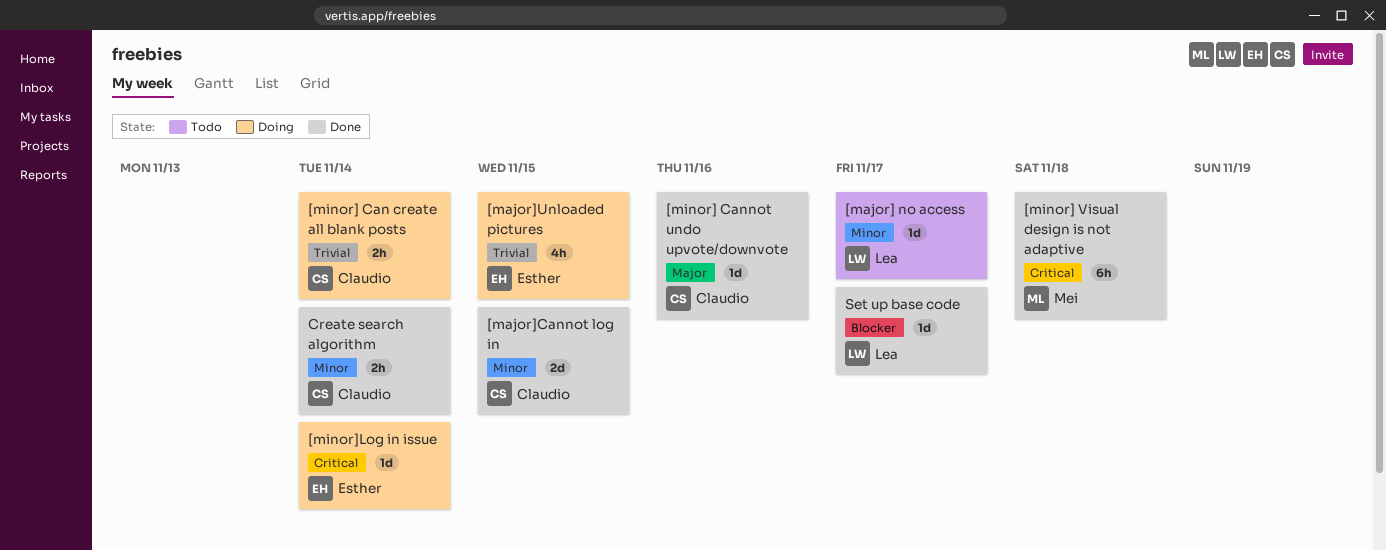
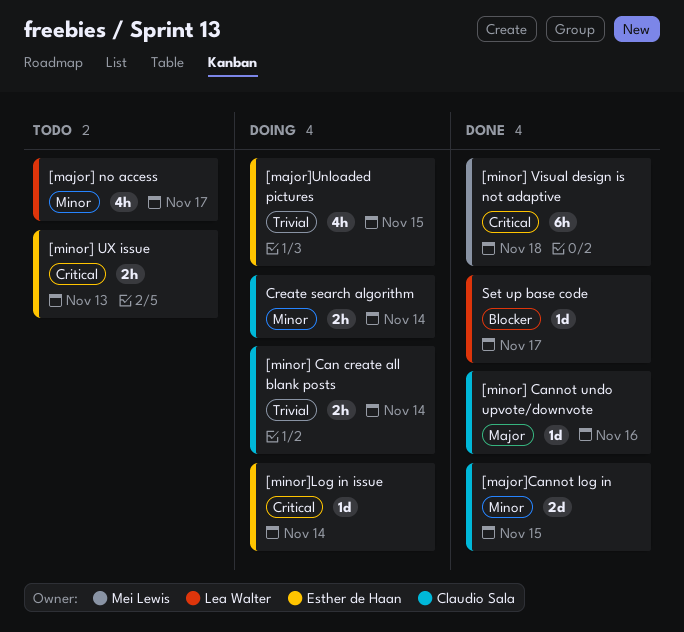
[major] no access, estimate: 1d -> 4h
[minor] UX issue: none -> present
Create search algorithm, status: Done -> Doing

